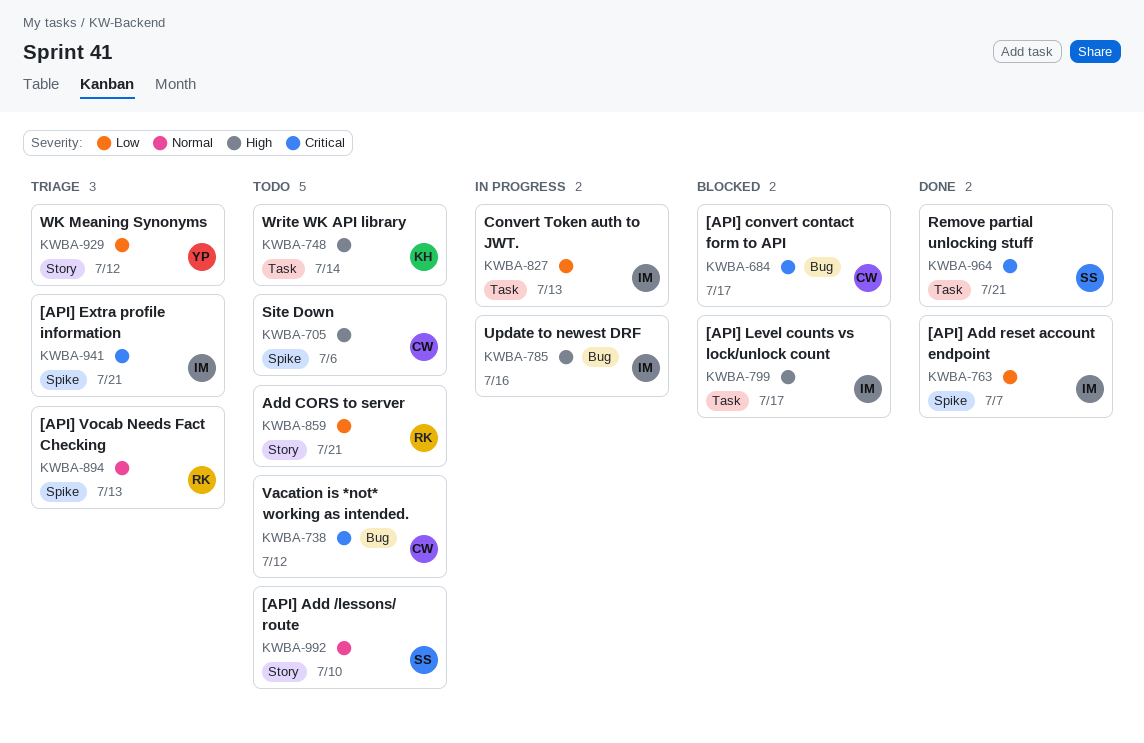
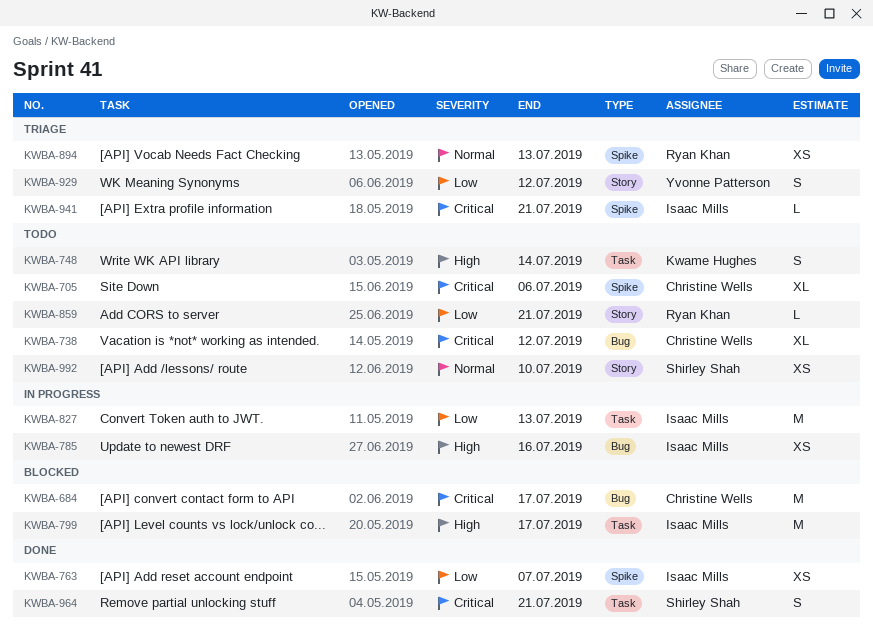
KWBA-705, priority: High -> Critical

